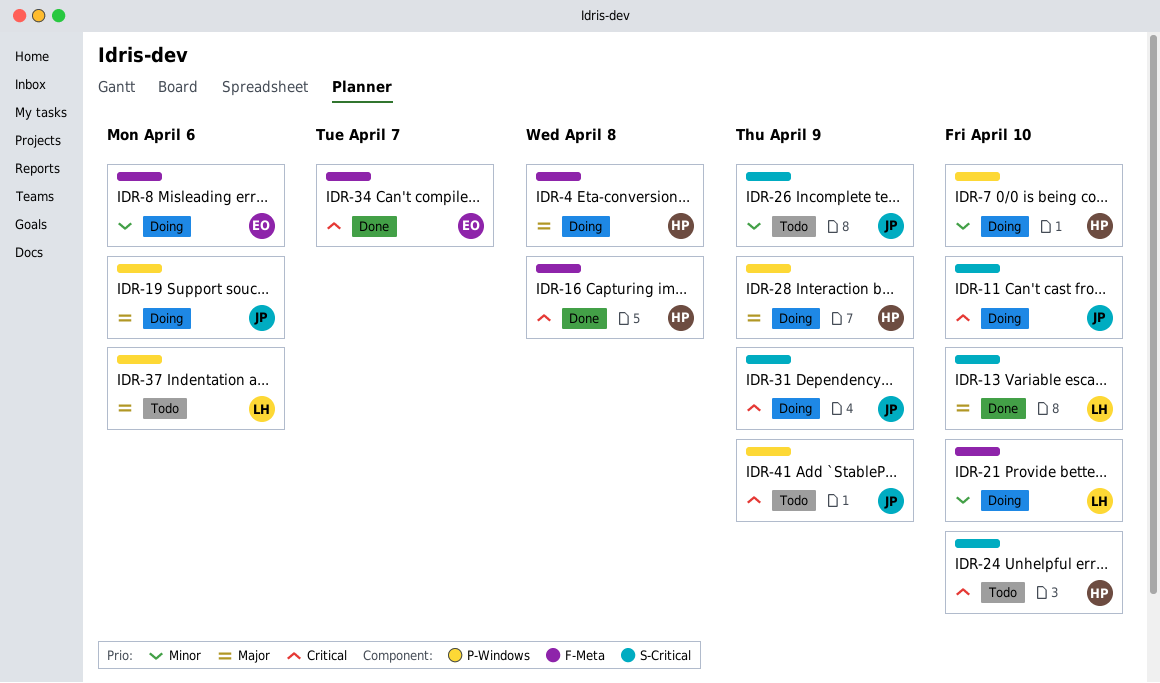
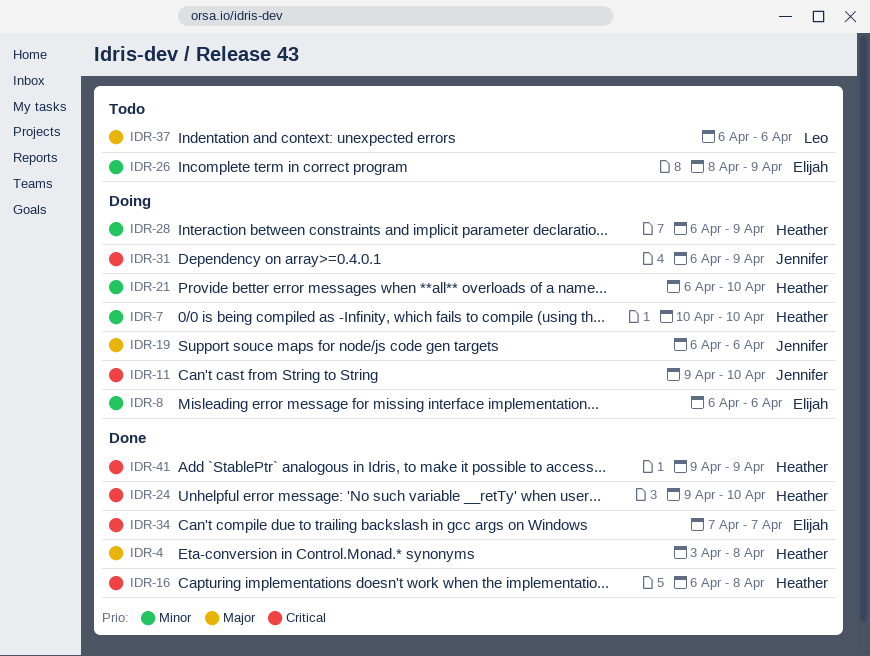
IDR-4, status: Doing -> Done
IDR-13: present -> none
IDR-21, owner: Leo -> Heather
IDR-24, status: Todo -> Done
IDR-26, owner: Jennifer -> Elijah
IDR-28, priority: Major -> Minor
IDR-41, status: Todo -> Done
IDR-41, owner: Jennifer -> Heather

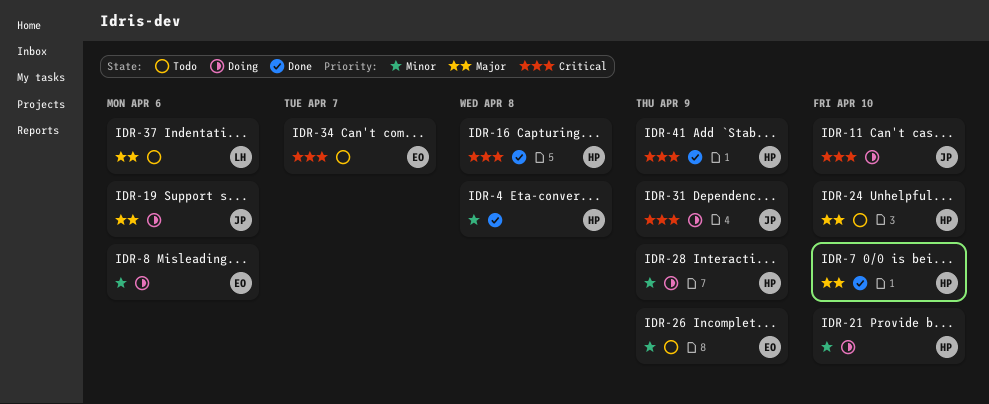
IDR-4, priority: Major -> Minor
IDR-7, status: Doing -> Done
IDR-7, priority: Minor -> Major
IDR-24, status: Done -> Todo
IDR-24, priority: Critical -> Major
IDR-34, status: Done -> Todo

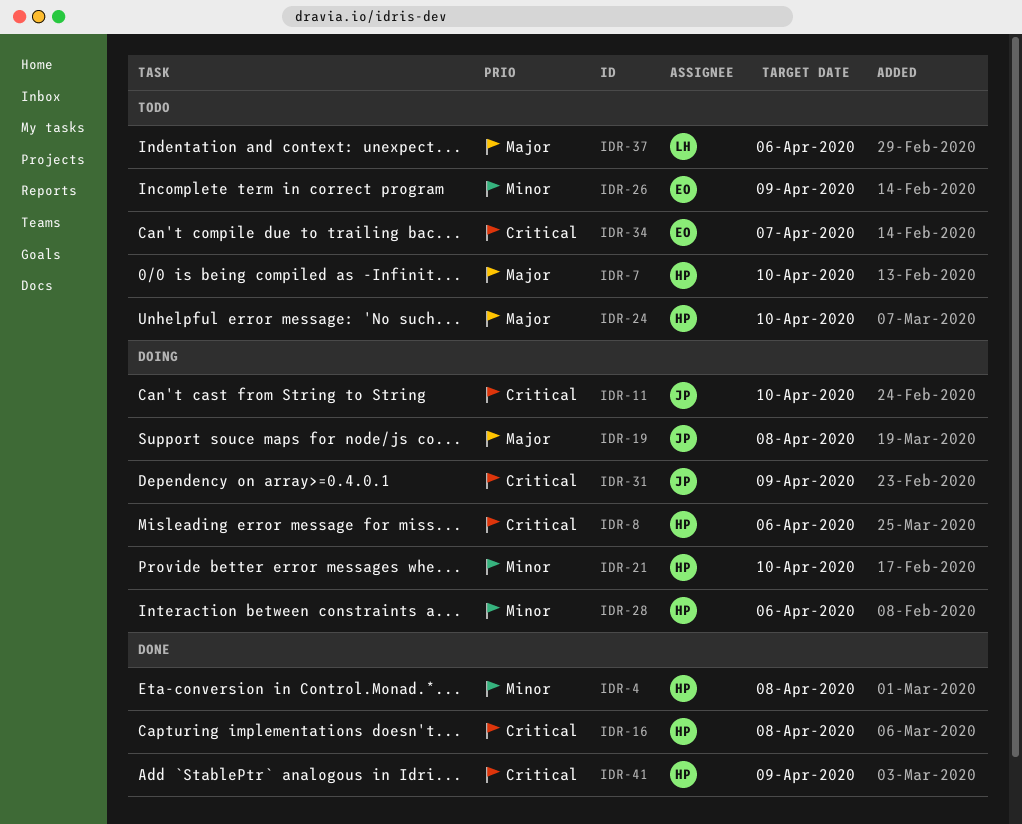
IDR-7, status: Done -> Todo
IDR-8, owner: EO -> HP
IDR-8, priority: Minor -> Critical
IDR-19, due: Apr 6 -> Apr 8
IDR-28, due: Apr 9 -> Apr 6

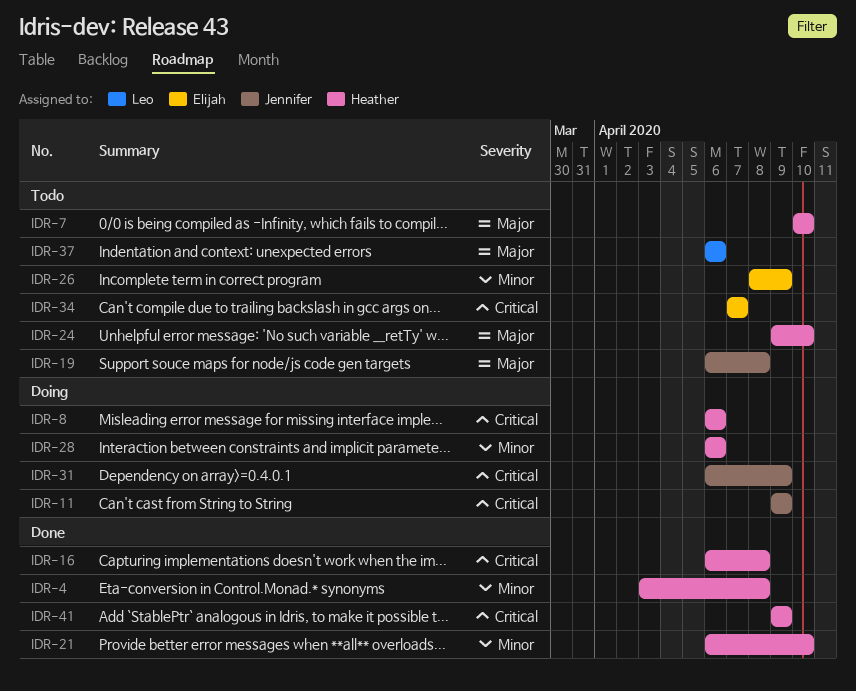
IDR-11, due: Apr 10 -> Apr 9
IDR-19, status: Doing -> Todo
IDR-21, status: Doing -> Done

